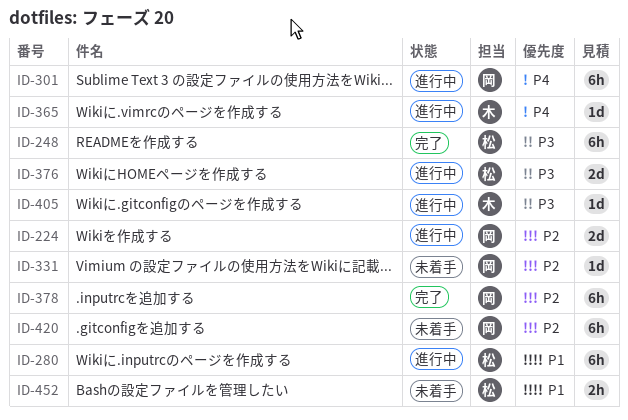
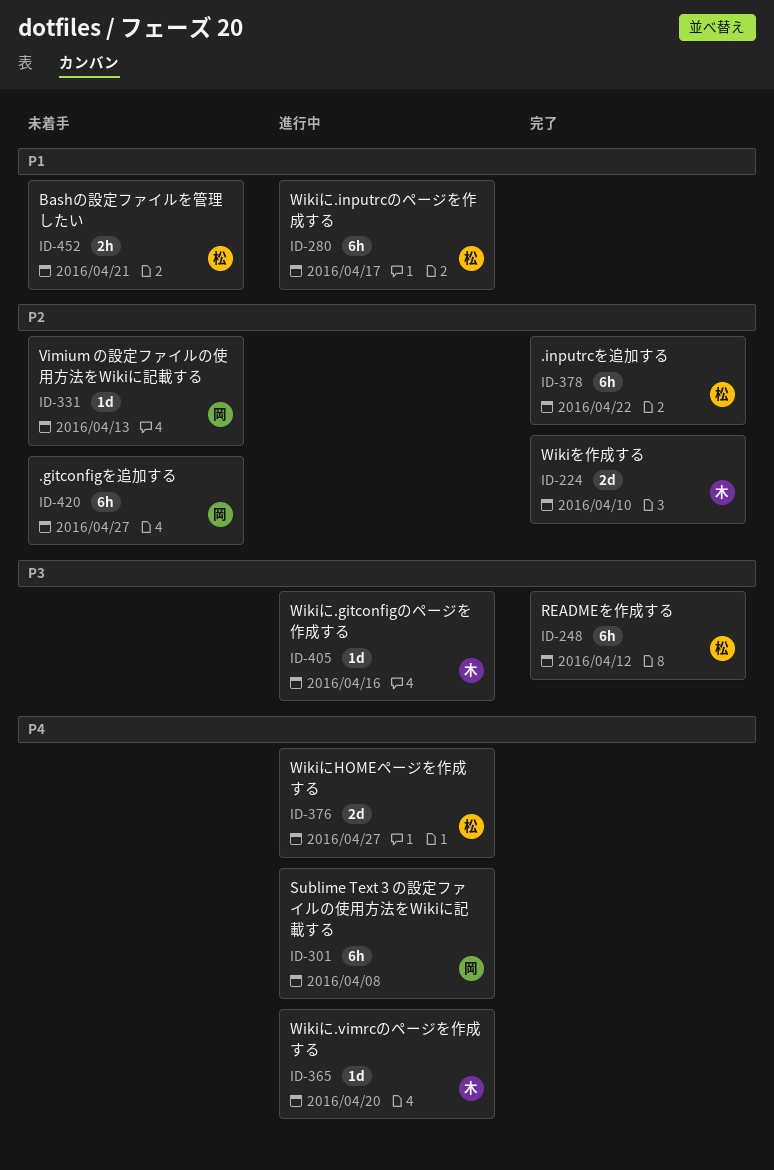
ID-224, status: 進行中 -> 完了
ID-224, owner: 岡 -> 木
ID-376, priority: P3 -> P4
ID-378, owner: 岡 -> 松

